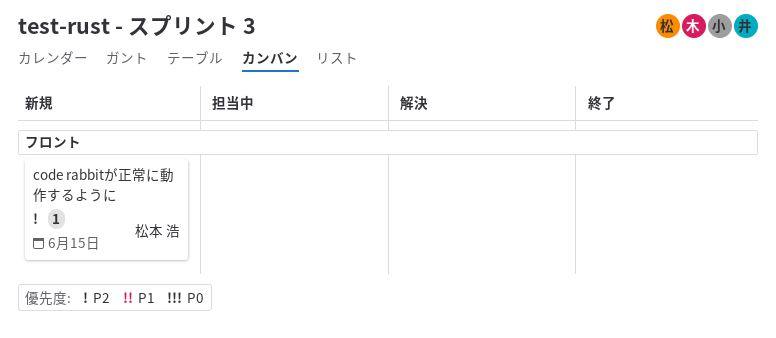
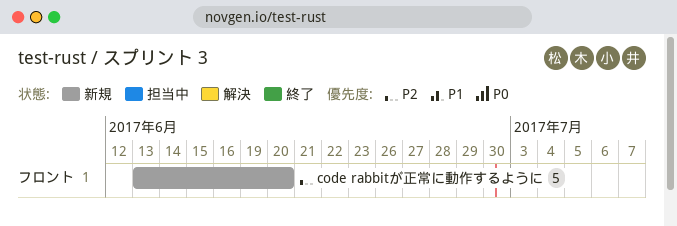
code rabbitが正常に動作するように, estimate: 1 -> 5
code rabbitが正常に動作するように, due: Jun 15 -> Jun 20

